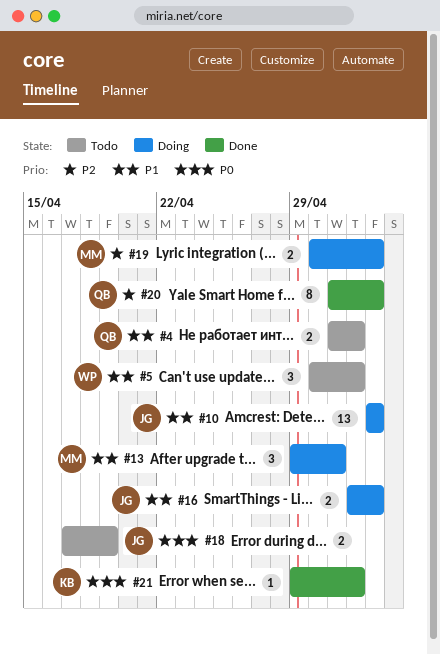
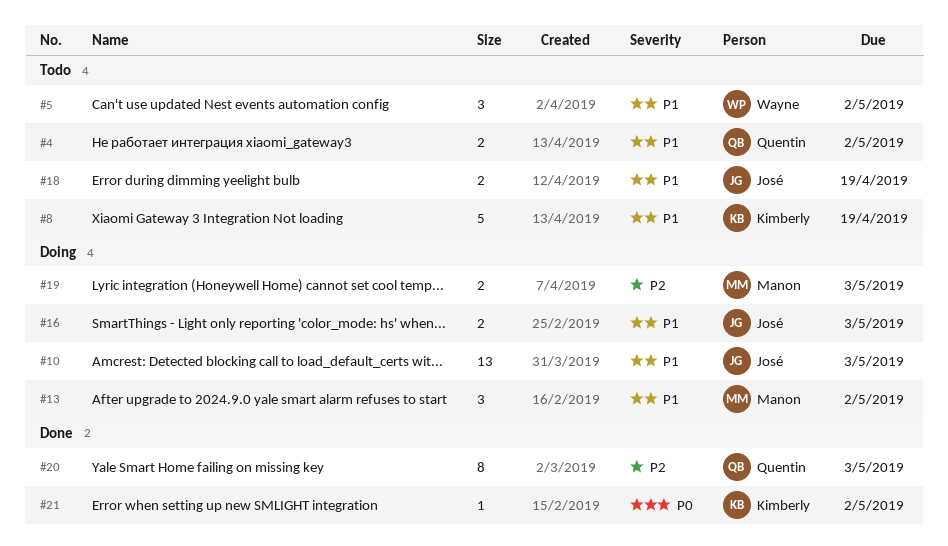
#8: none -> present
#13, due: May 1 -> May 2
#18, priority: P0 -> P1

